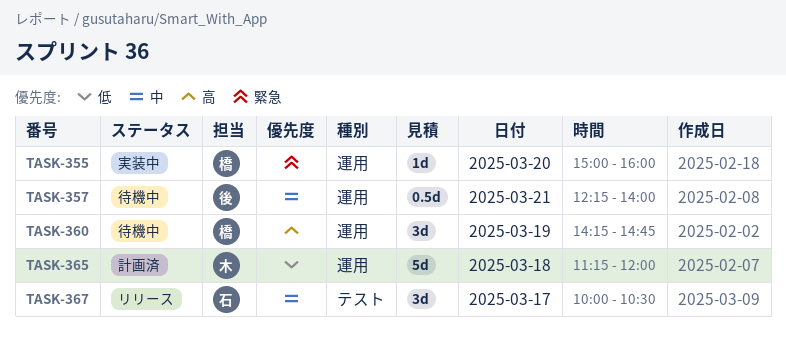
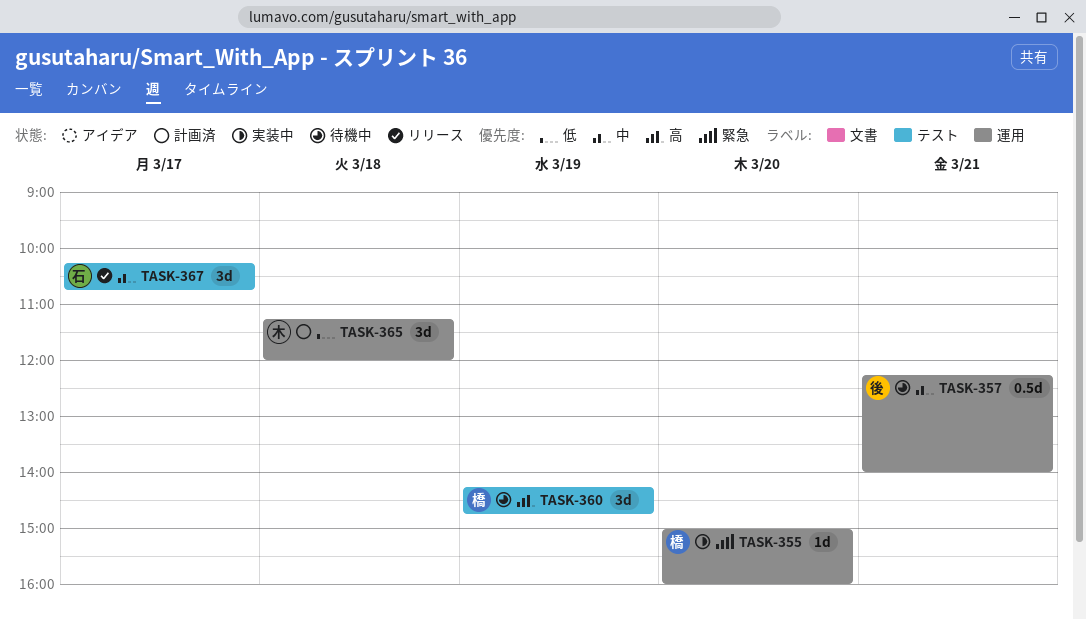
TASK-360, label: 運用 -> テスト
TASK-365, estimate: 5d -> 3d
TASK-367, begins: 10:00 -> 10:15
TASK-367, ends: 10:30 -> 10:45

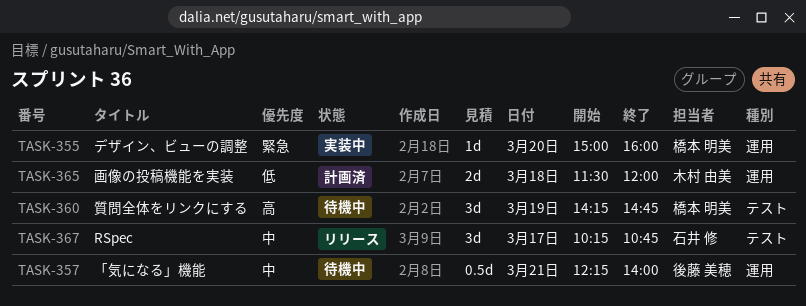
TASK-365, estimate: 3d -> 2d
TASK-365, begins: 11:15 -> 11:30

